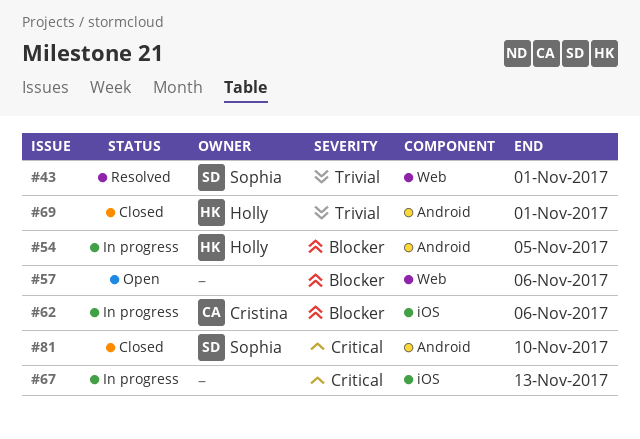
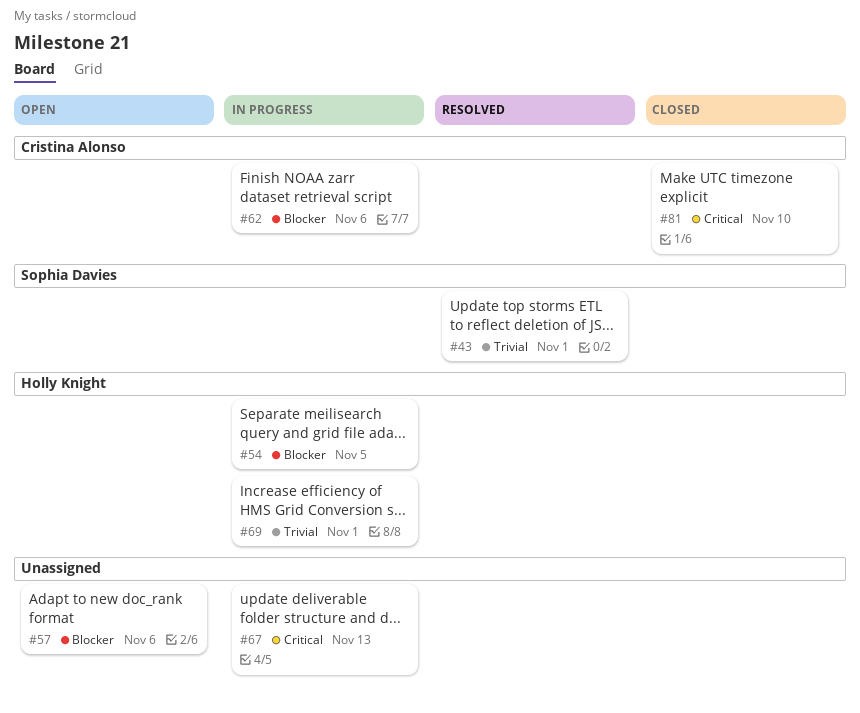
#69, status: Closed -> In progress
#81, owner: Sophia Davies -> Cristina Alonso

